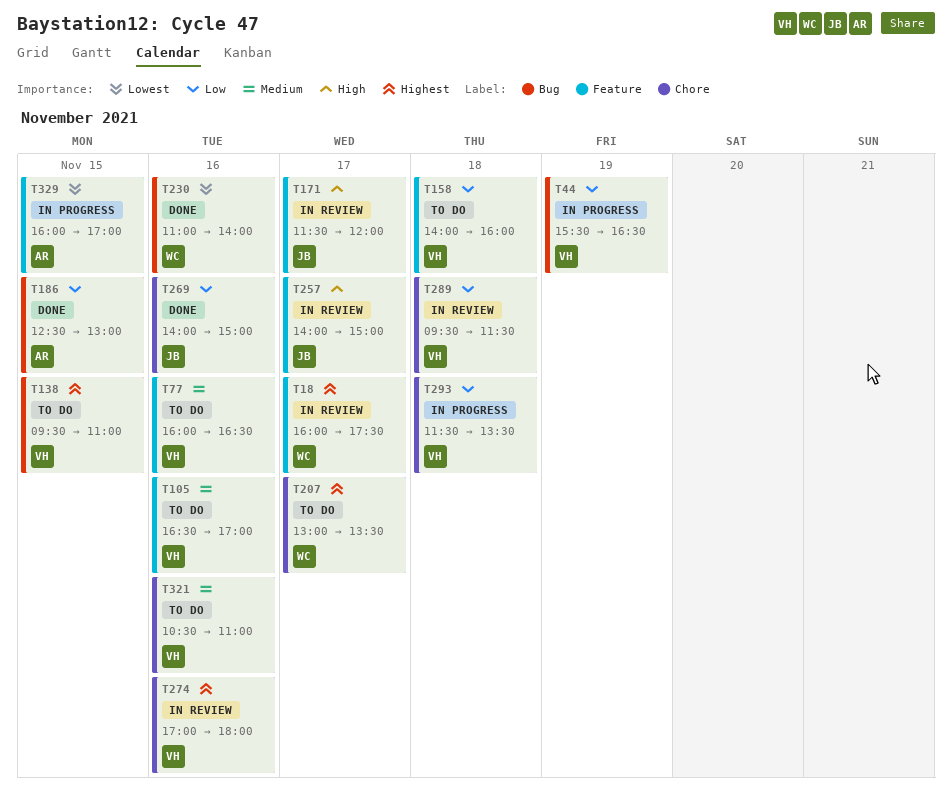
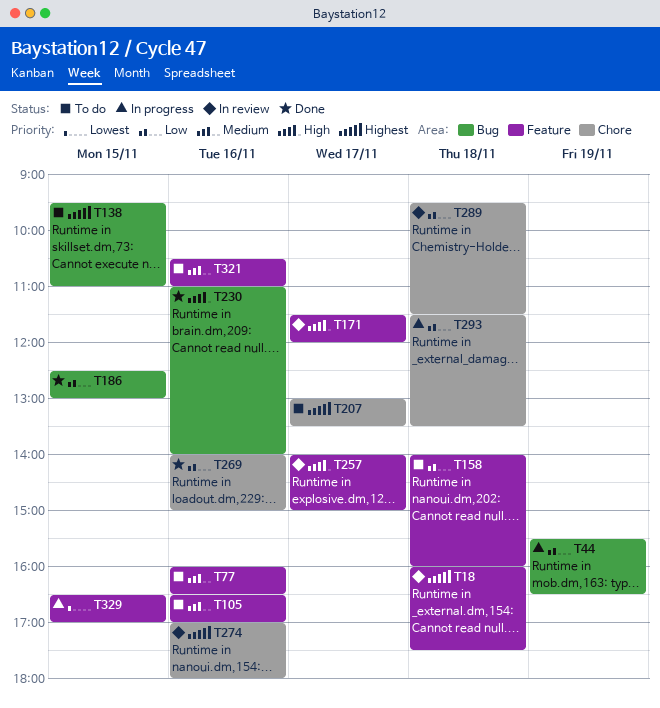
T18, day: Nov 17 -> Nov 18
T230, priority: Lowest -> High
T321, label: Chore -> Feature
T329, begins: 16:00 -> 16:30

